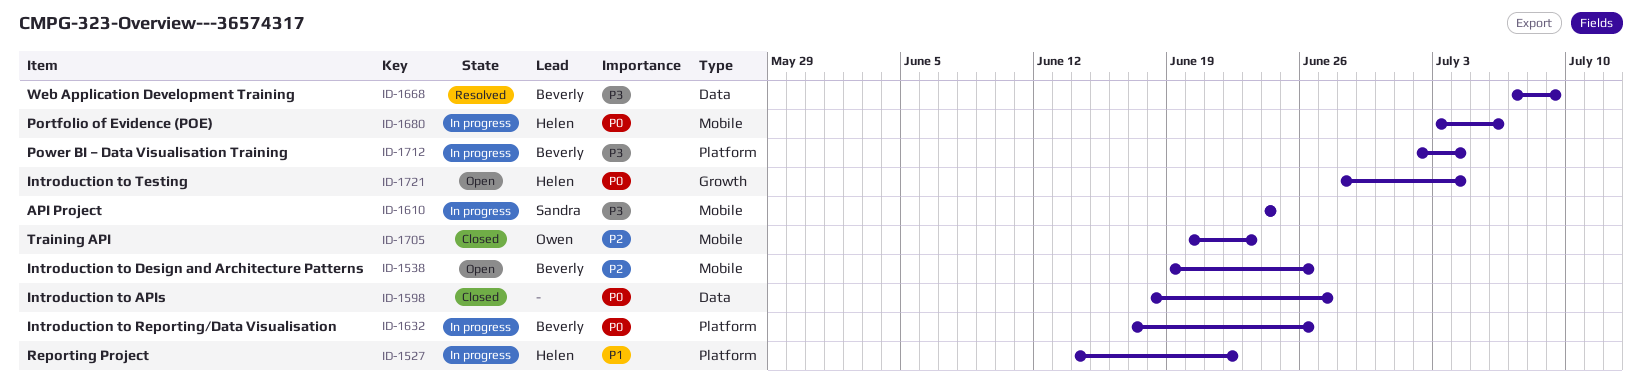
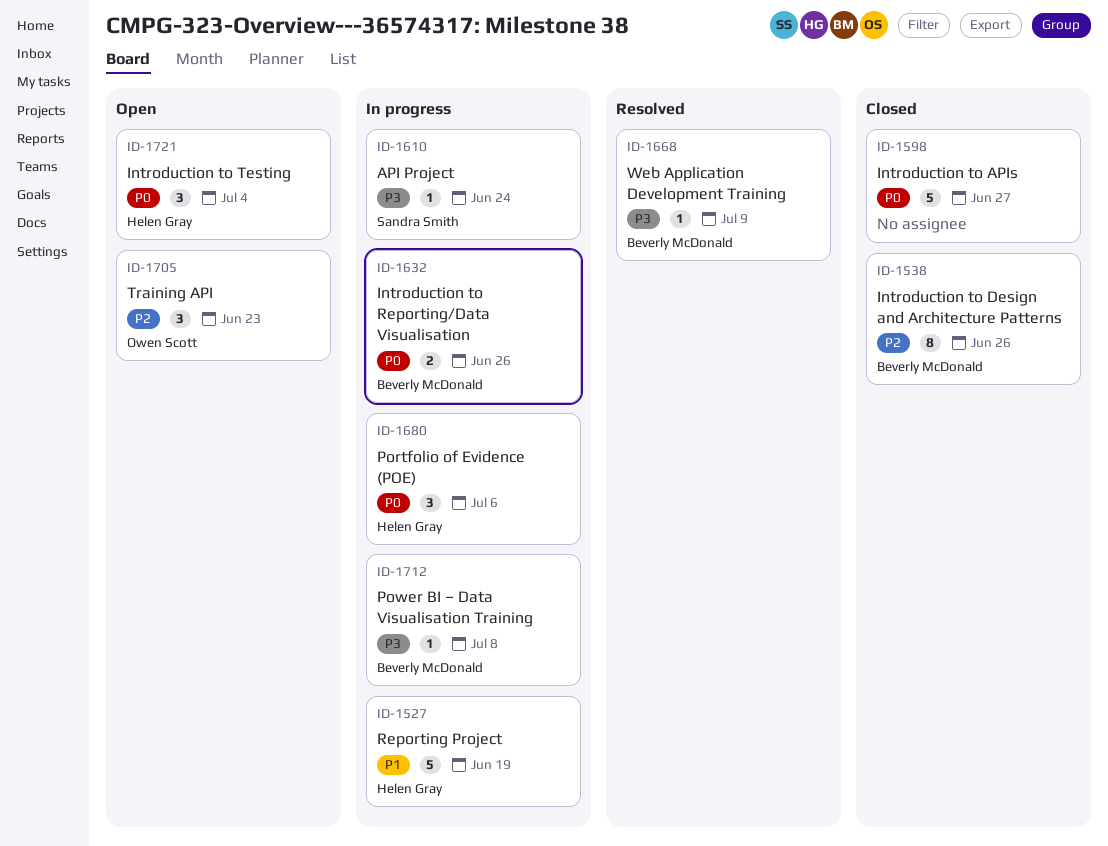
ID-1527, due: Jun 22 -> Jun 19
ID-1538, status: Open -> Closed
ID-1705, status: Closed -> Open
ID-1712, due: Jul 4 -> Jul 8

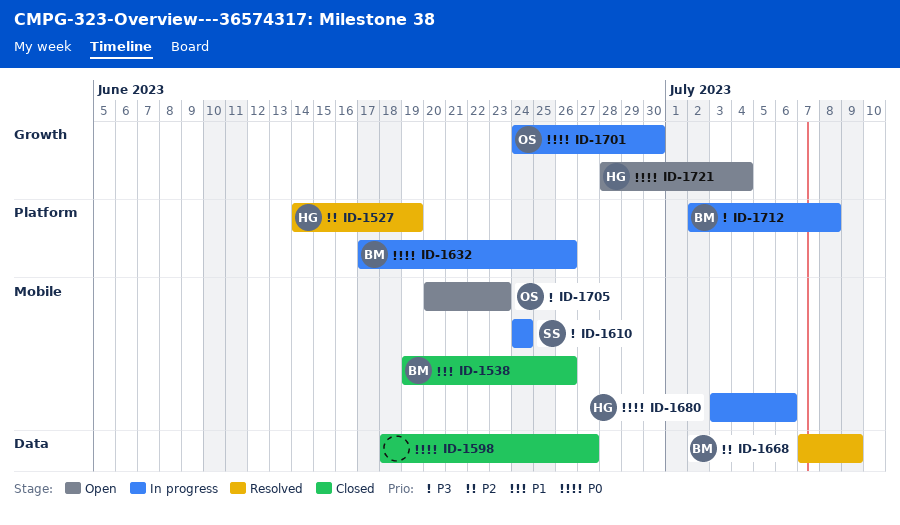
ID-1527, status: In progress -> Resolved
ID-1527, priority: P1 -> P2
ID-1538, priority: P2 -> P1
ID-1668, priority: P3 -> P2
ID-1701: none -> present
ID-1705, priority: P2 -> P3

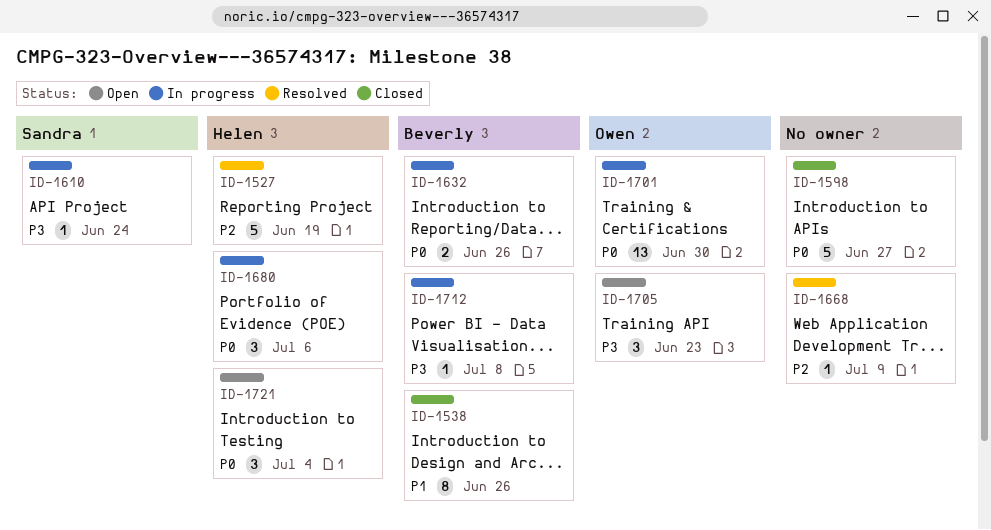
ID-1668, owner: Beverly -> none

